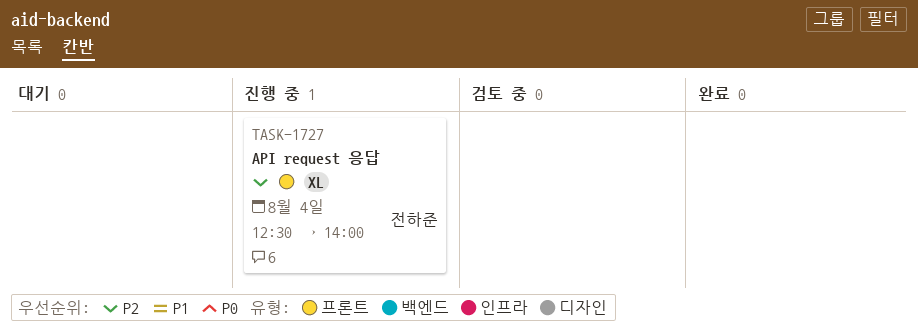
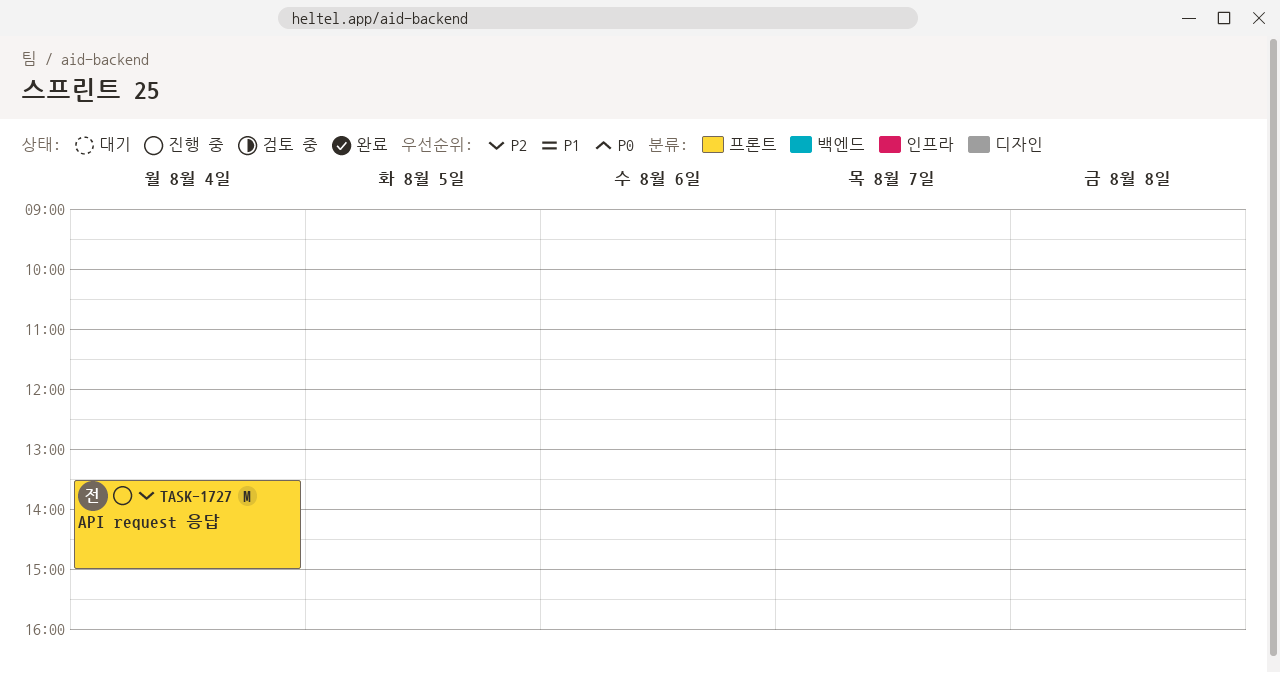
TASK-1727, estimate: XL -> M
TASK-1727, begins: 12:30 -> 13:30
TASK-1727, ends: 14:00 -> 15:00

